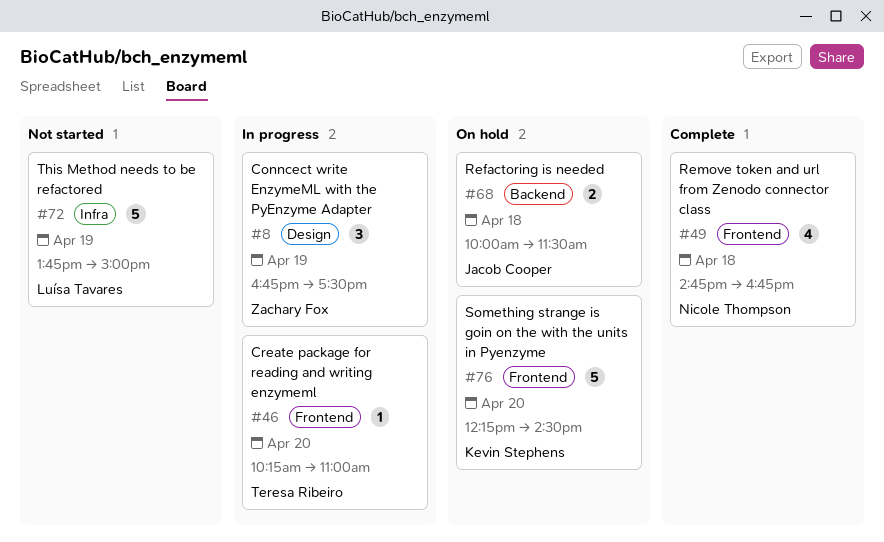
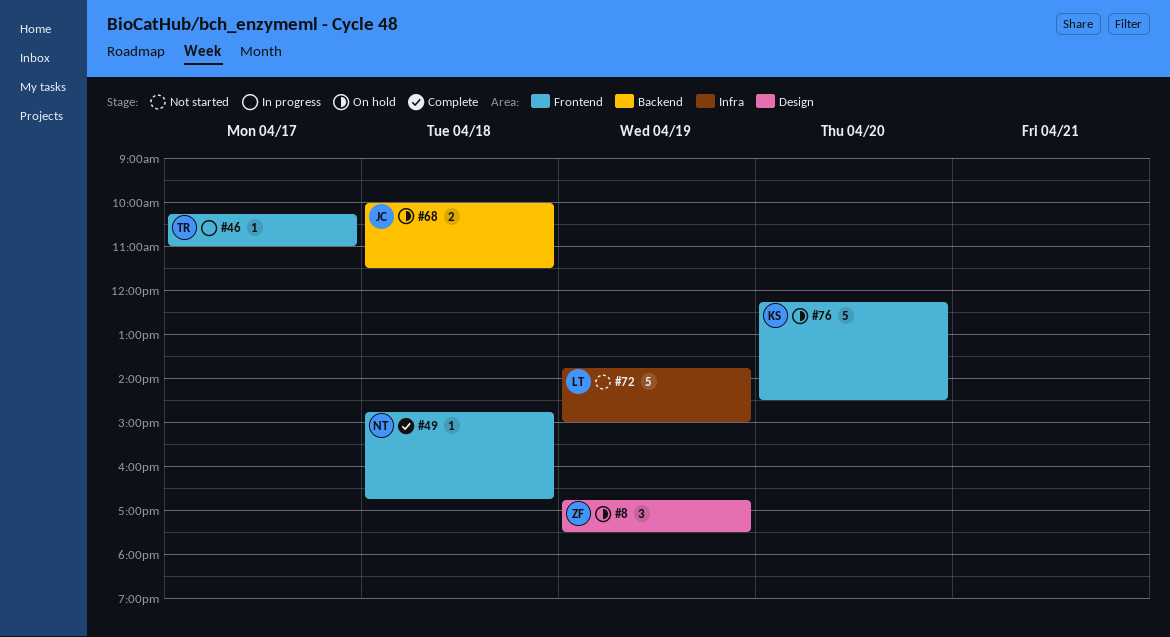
#8, status: In progress -> On hold
#46, day: Apr 20 -> Apr 17
#49, estimate: 4 -> 1

